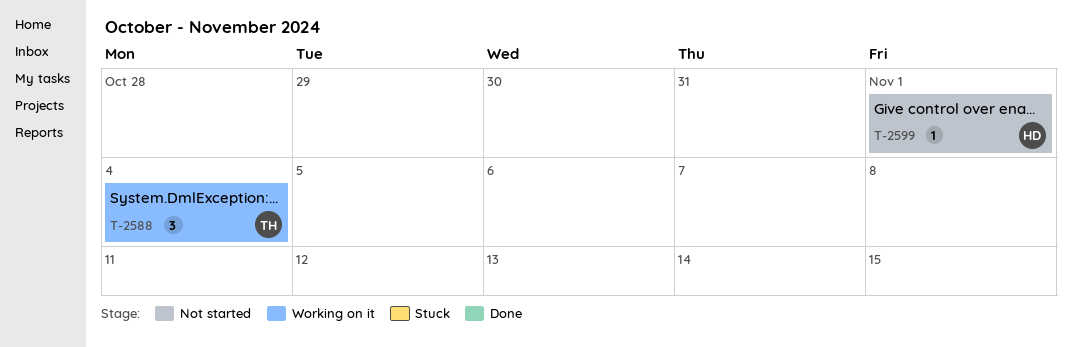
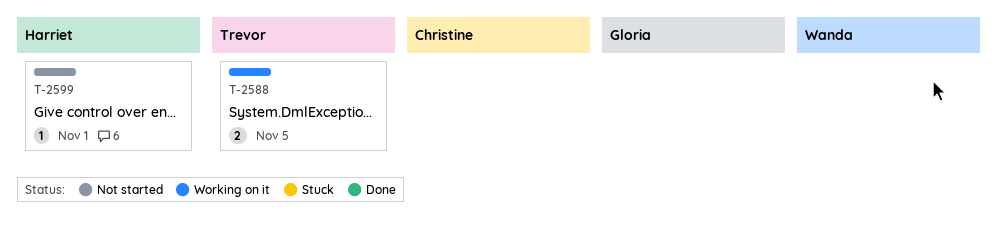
T-2588, estimate: 3 -> 2
T-2588, due: Nov 4 -> Nov 5

